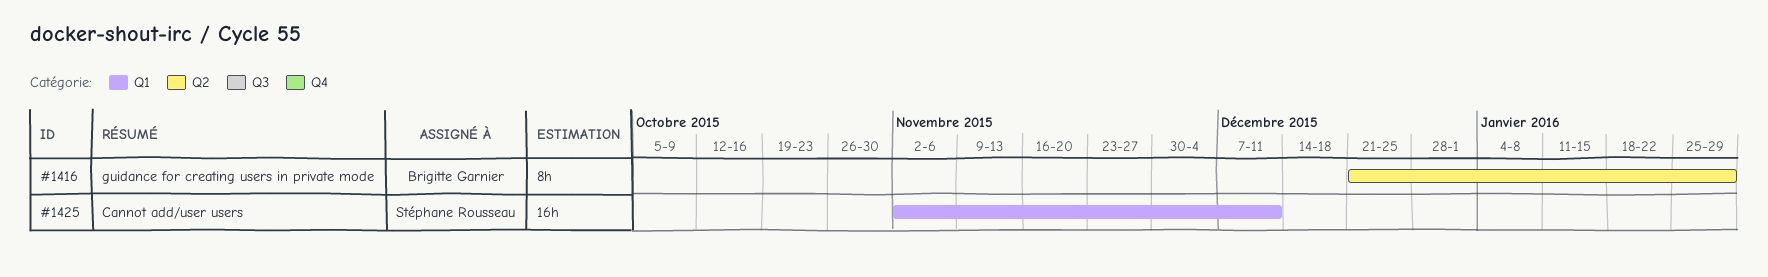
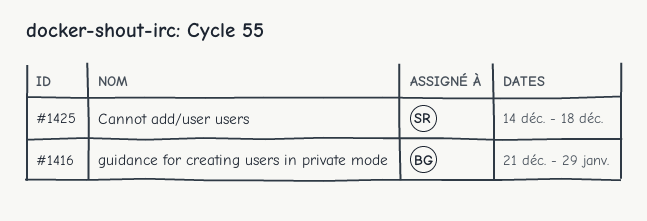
#1425, start: Nov 2 -> Dec 14
#1425, due: Dec 11 -> Dec 18

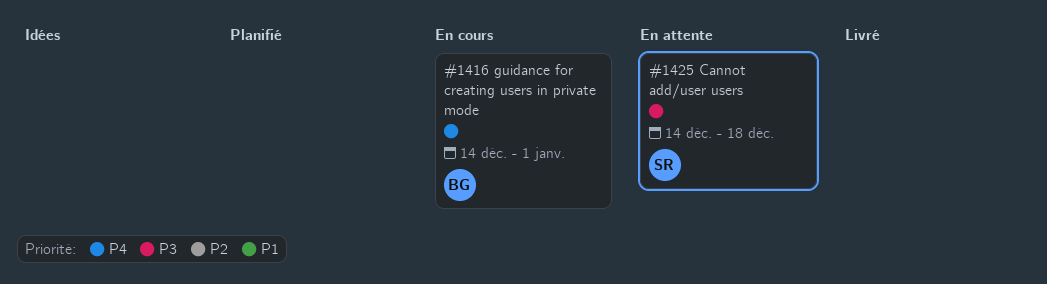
#1416, start: Dec 21 -> Dec 14
#1416, due: Jan 29 -> Jan 1

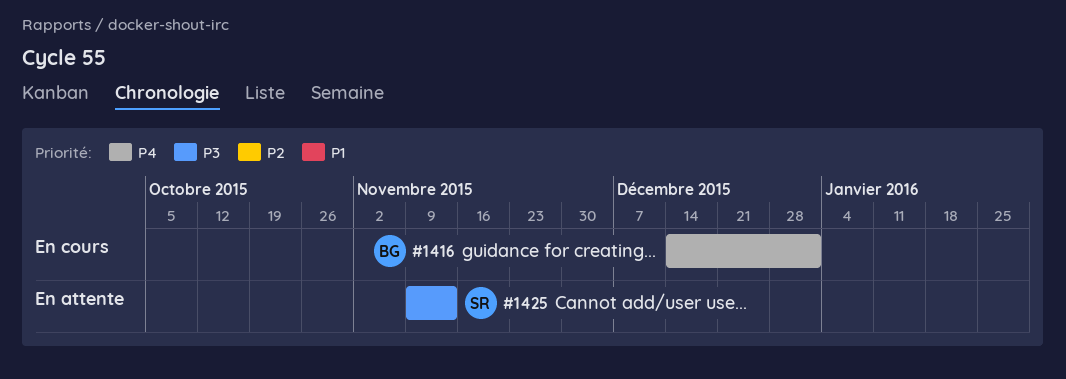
#1425, start: Dec 14 -> Nov 9
#1425, due: Dec 18 -> Nov 13

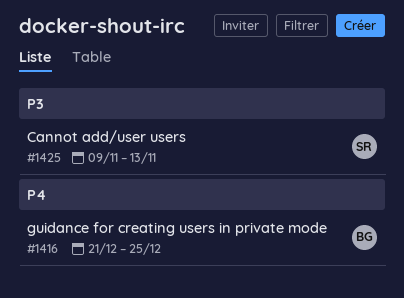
#1416, start: Dec 14 -> Dec 21
#1416, due: Jan 1 -> Dec 25

